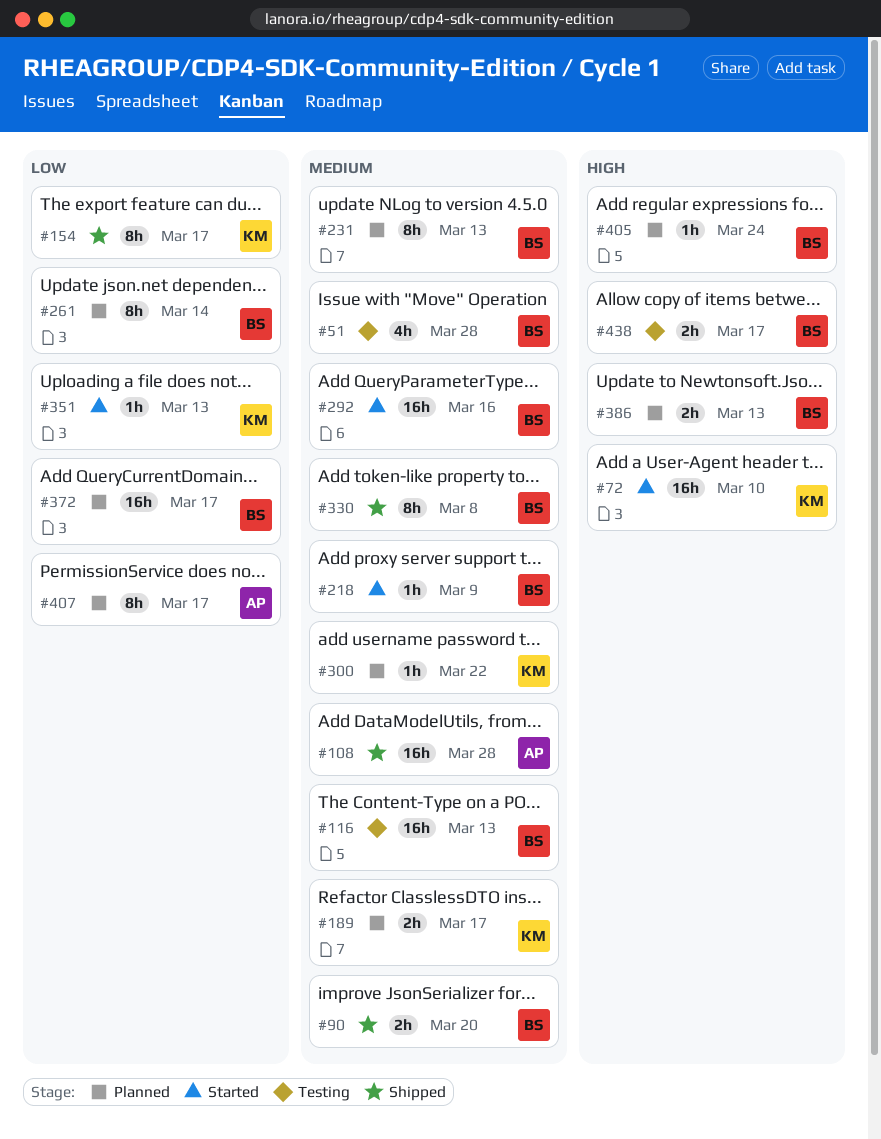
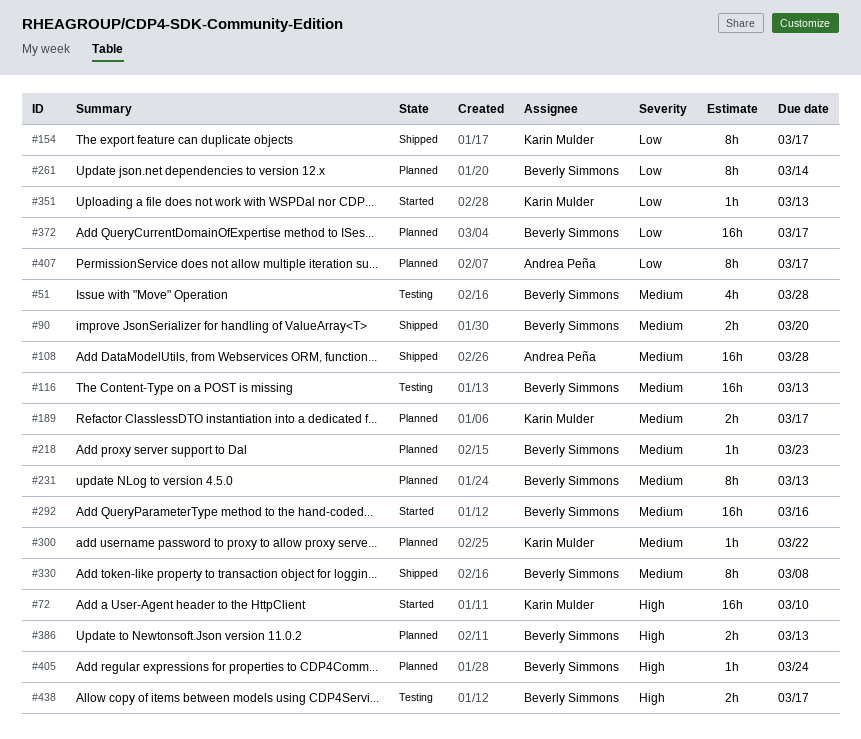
#218, status: Started -> Planned
#218, due: Mar 9 -> Mar 23

